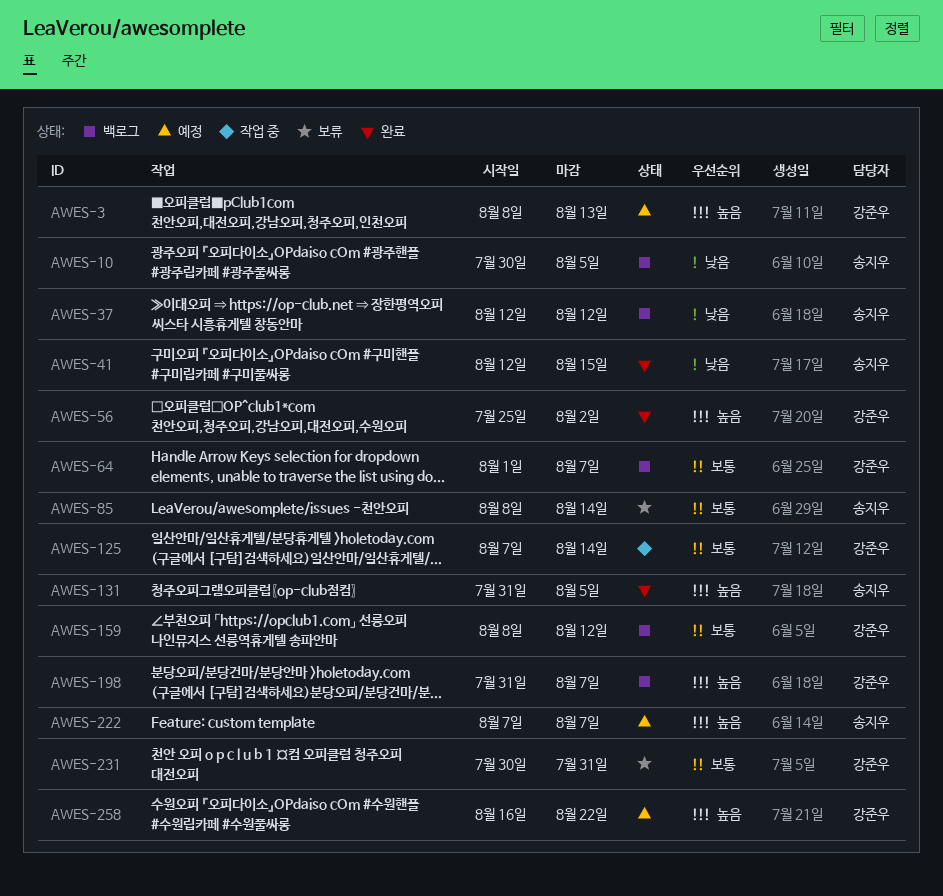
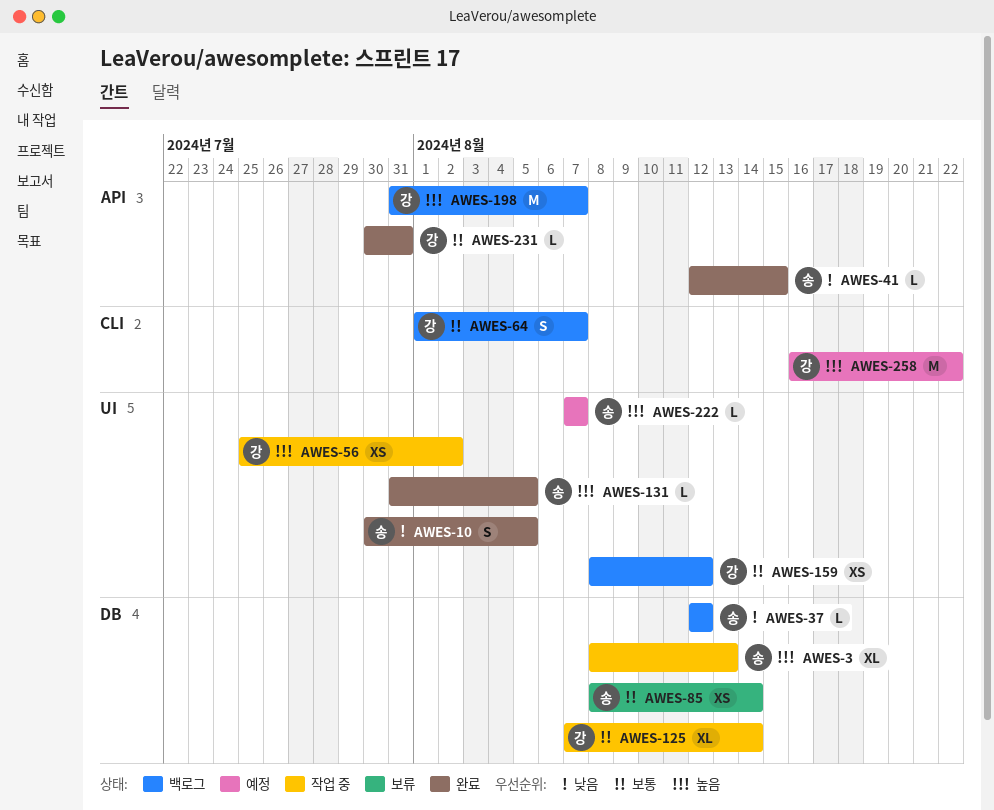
AWES-3, status: 예정 -> 작업 중
AWES-3, owner: 강준우 -> 송지우
AWES-10, status: 백로그 -> 완료
AWES-56, status: 완료 -> 작업 중
AWES-231, status: 보류 -> 완료

